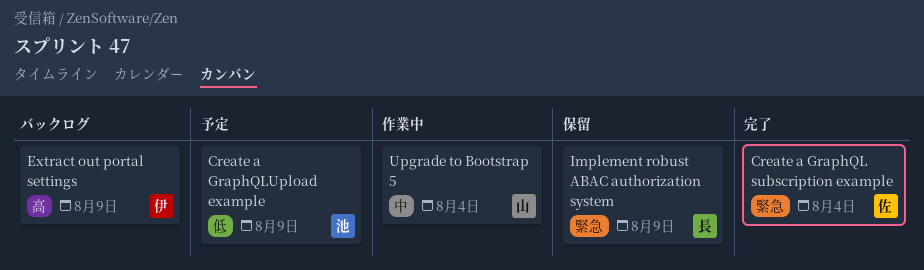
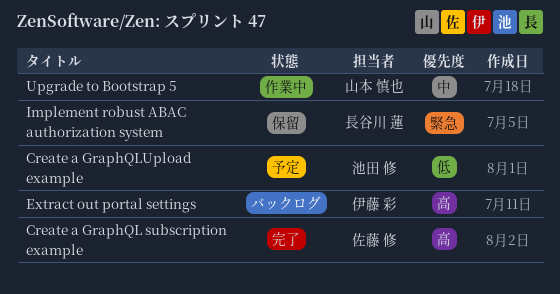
Create a GraphQL subscription example, priority: 緊急 -> 高

